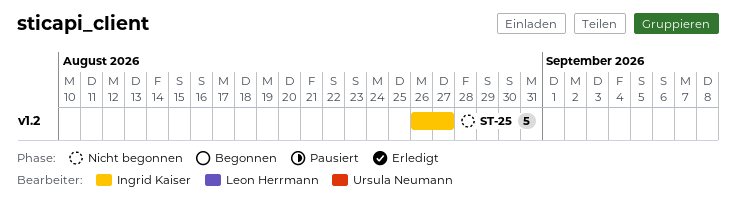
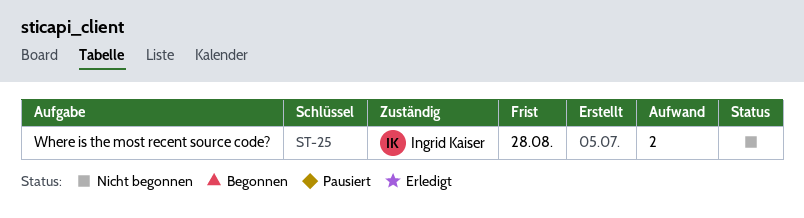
ST-25, estimate: 5 -> 2
ST-25, due: Aug 27 -> Aug 28

